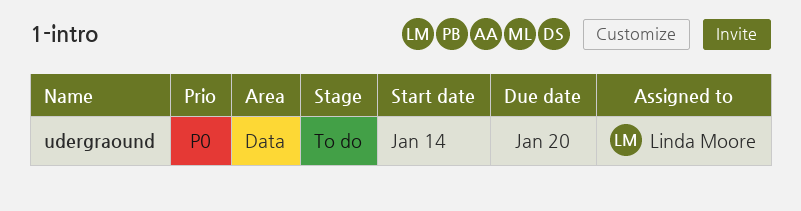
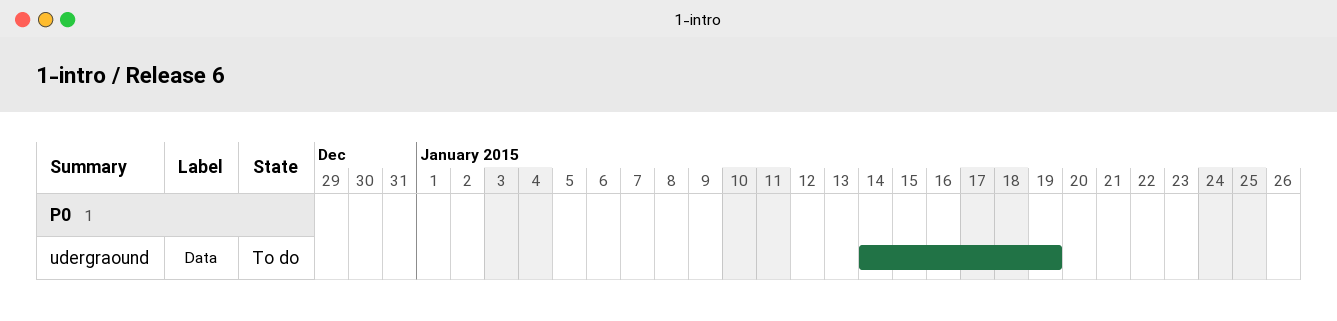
udergraound, due: Jan 20 -> Jan 19

